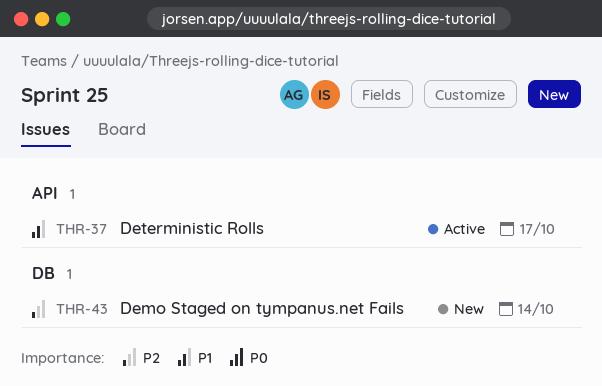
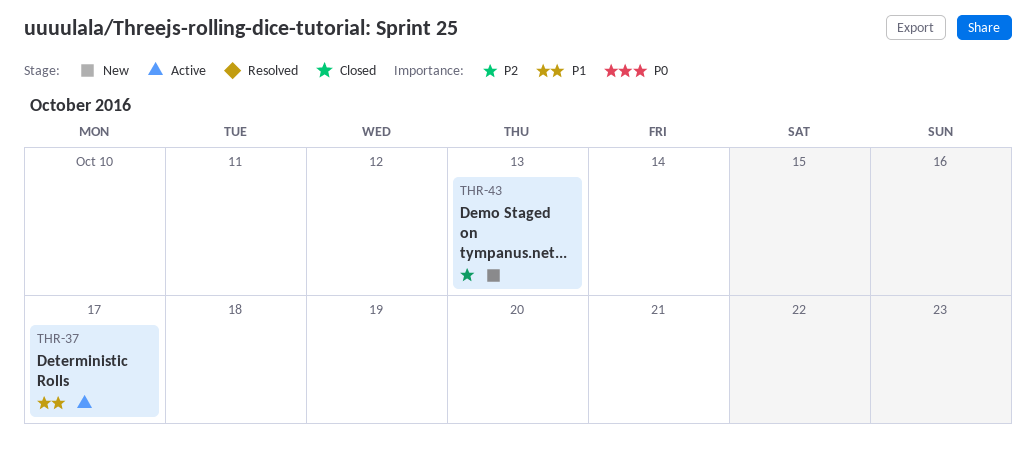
THR-43, due: Oct 14 -> Oct 13

